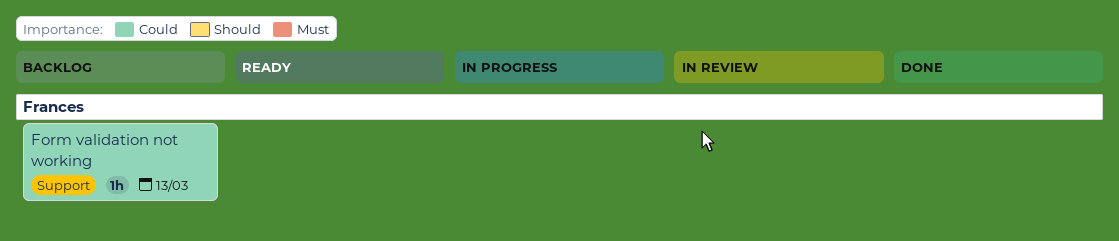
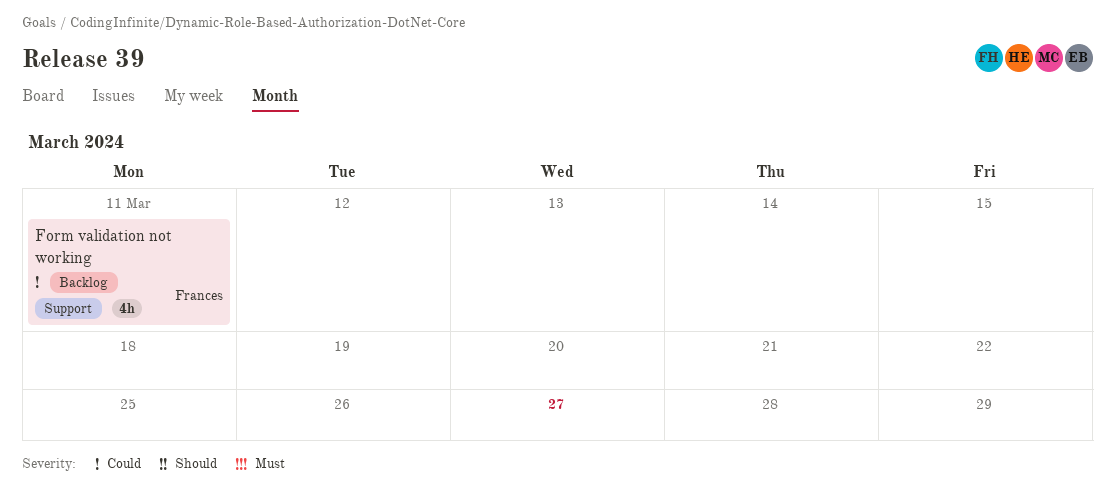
Form validation not working, estimate: 1h -> 4h
Form validation not working, due: Mar 13 -> Mar 11

